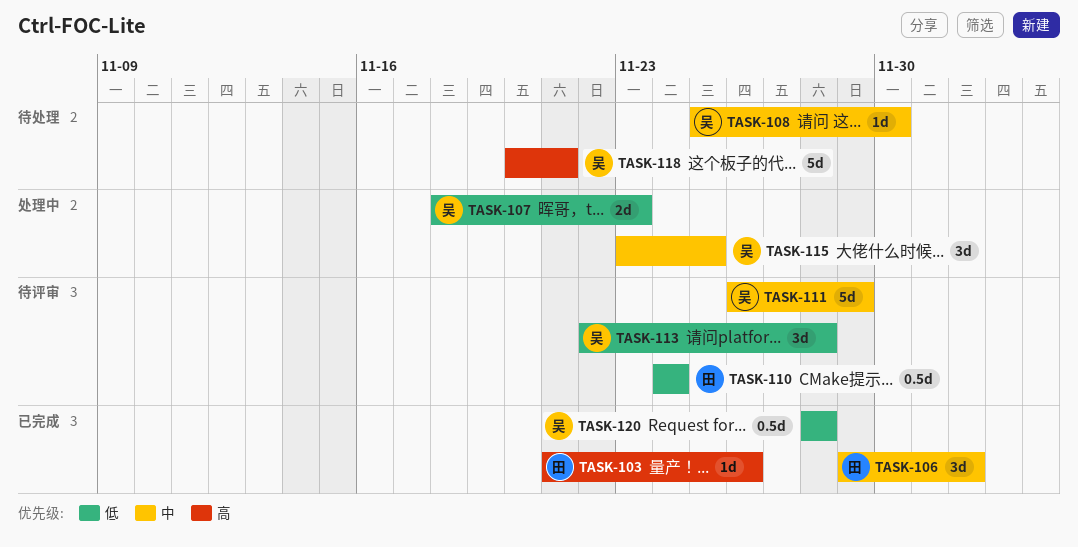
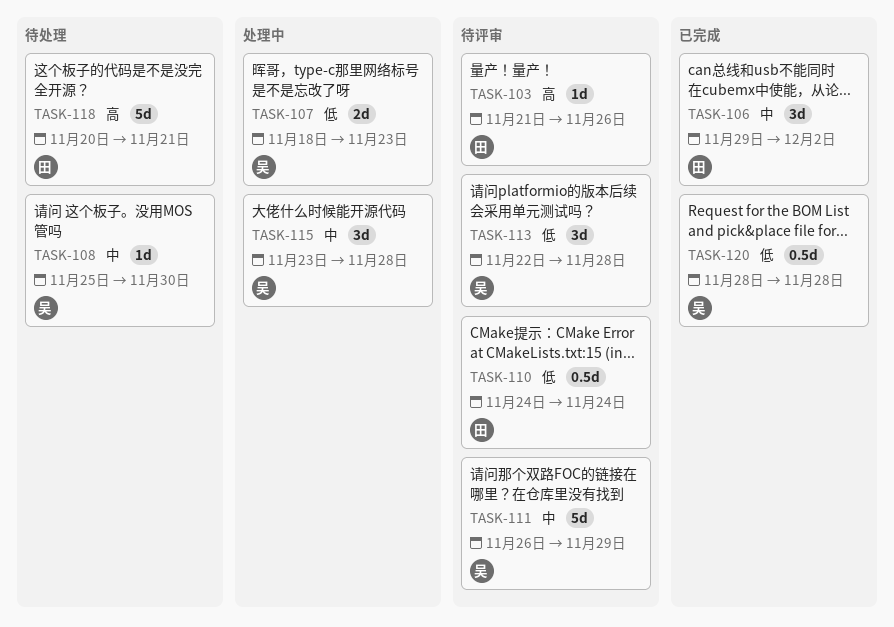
TASK-103, status: 已完成 -> 待评审
TASK-115, due: Nov 25 -> Nov 28
TASK-118, owner: 吴 -> 田

